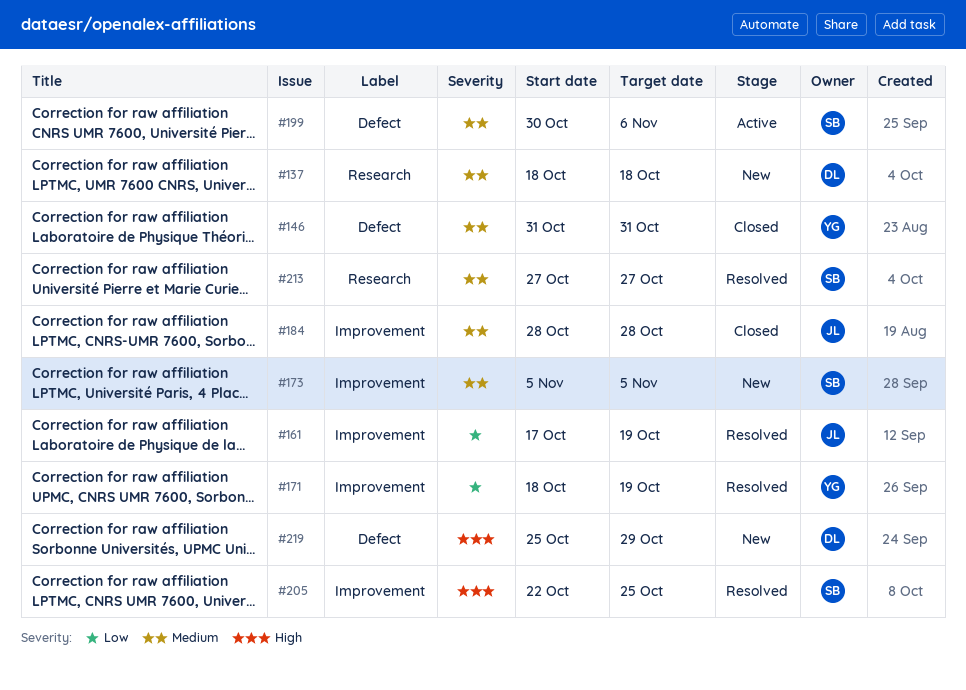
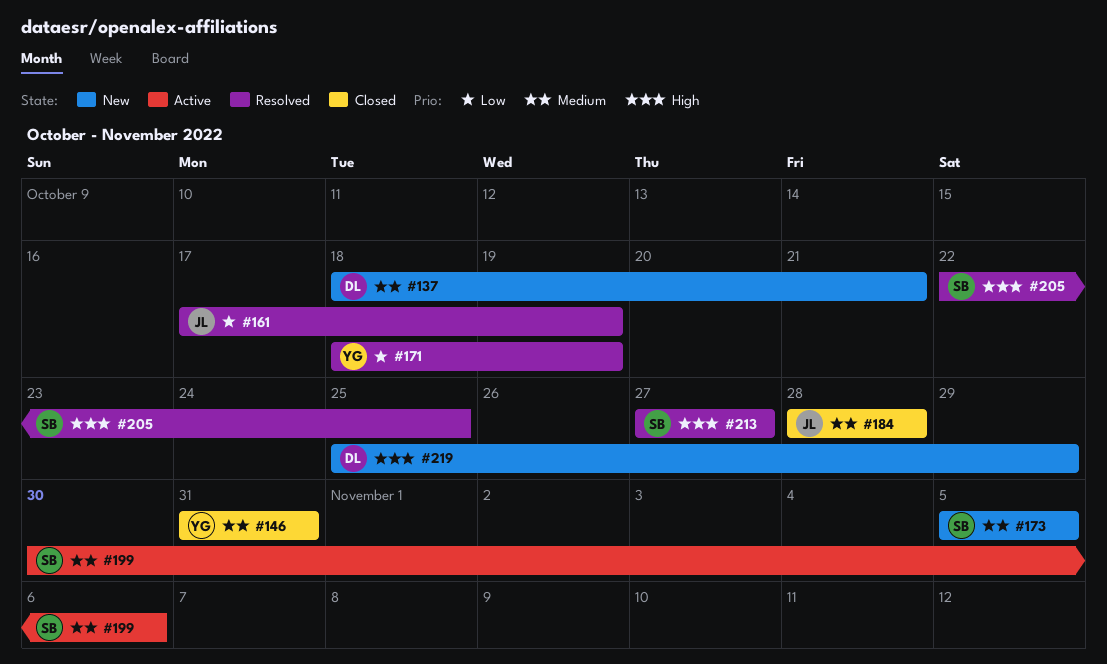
#137, due: Oct 18 -> Oct 21
#213, priority: Medium -> High

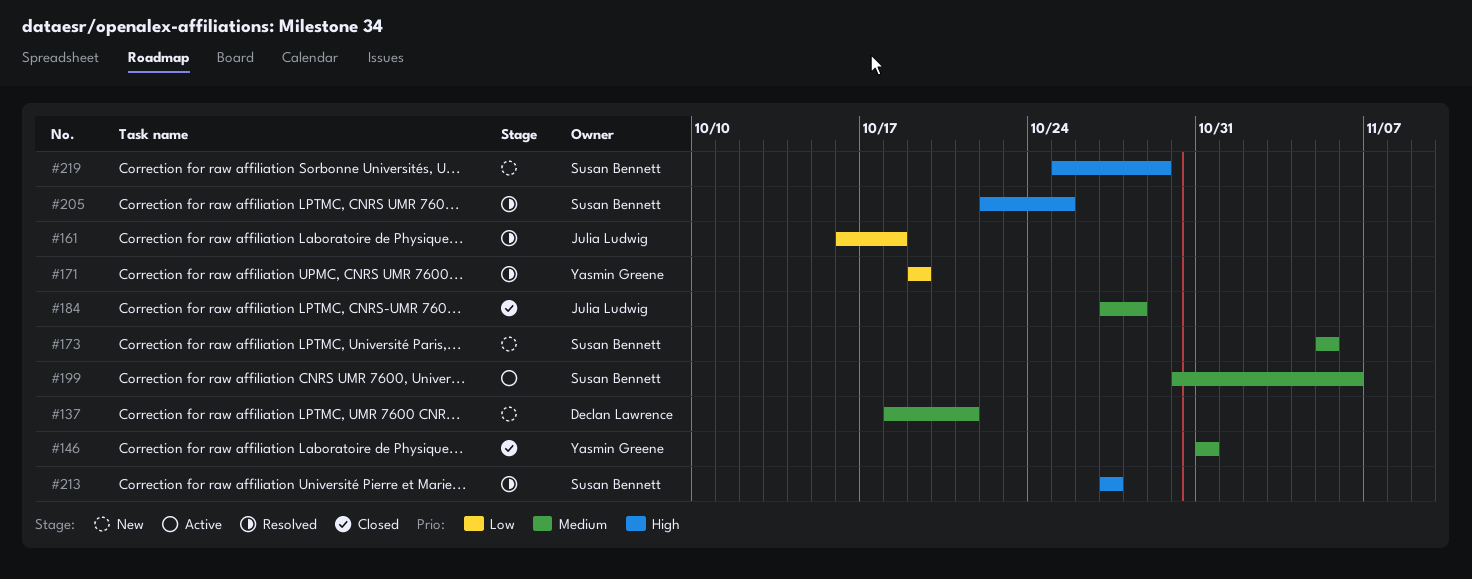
#161, start: Oct 17 -> Oct 16
#161, due: Oct 19 -> Oct 18
#171, start: Oct 18 -> Oct 19
#184, start: Oct 28 -> Oct 27
#219, owner: Declan Lawrence -> Susan Bennett

